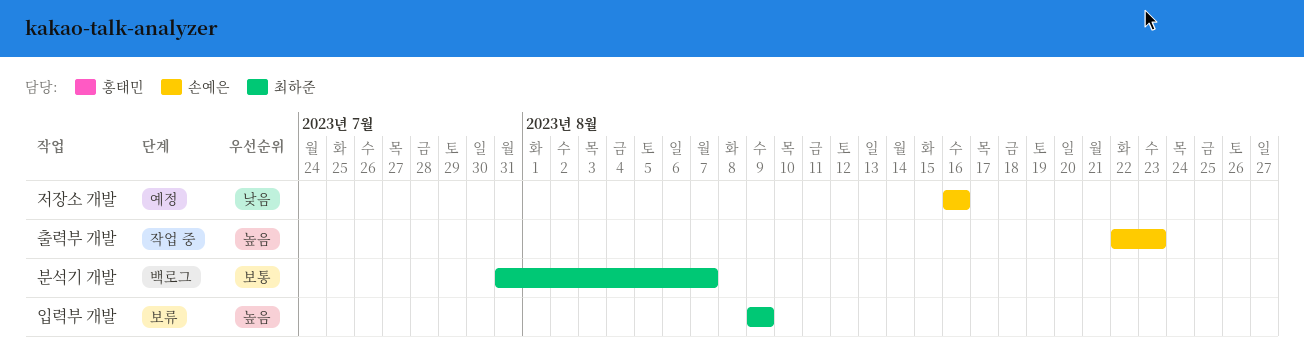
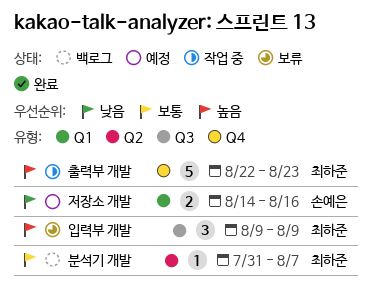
저장소 개발, start: Aug 16 -> Aug 14
출력부 개발, owner: 손예은 -> 최하준

